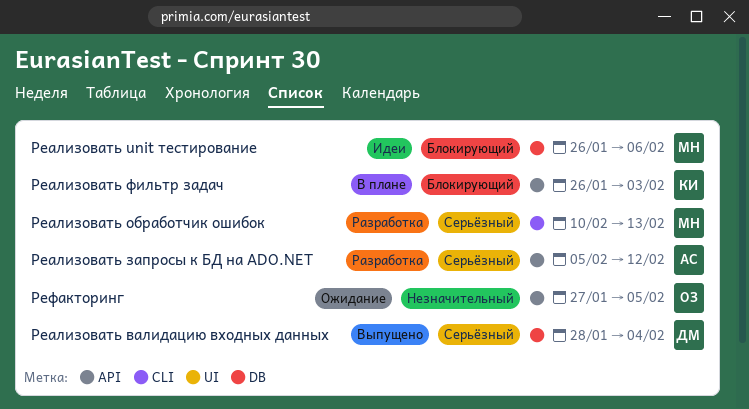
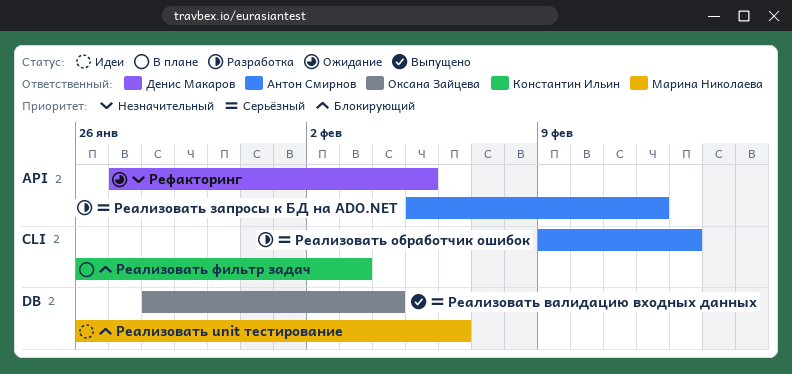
Реализовать валидацию входных данных, owner: Денис Макаров -> Оксана Зайцева
Реализовать обработчик ошибок, owner: Марина Николаева -> Антон Смирнов
Реализовать обработчик ошибок, start: Feb 10 -> Feb 9
Реализовать фильтр задач, label: API -> CLI
Рефакторинг, owner: Оксана Зайцева -> Денис Макаров

